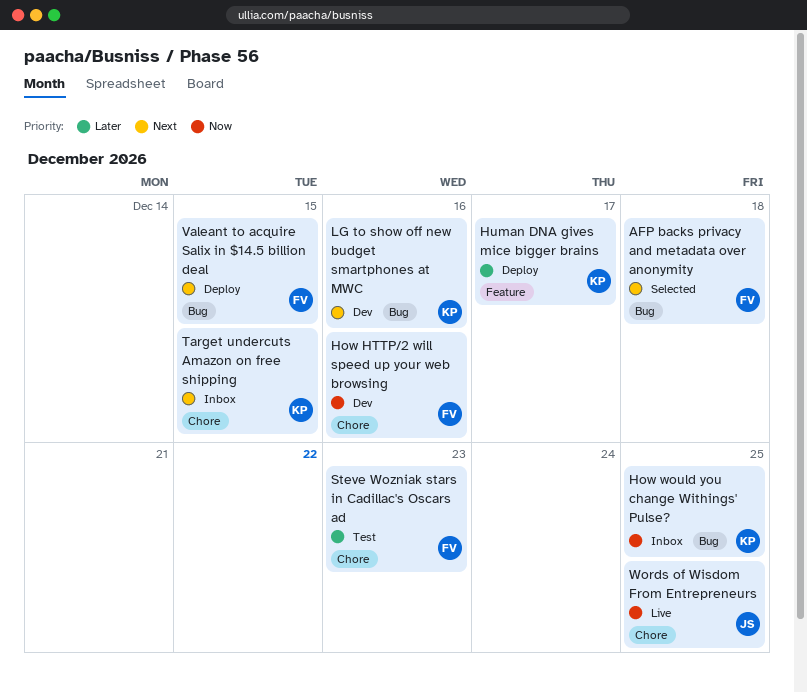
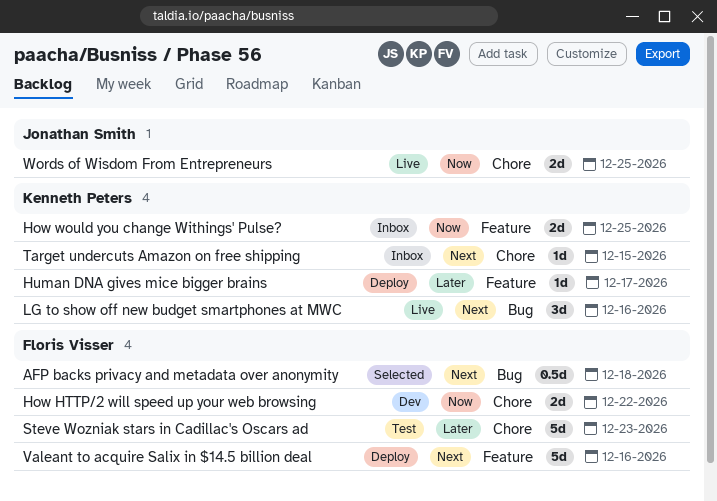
How HTTP/2 will speed up your web browsing, due: Dec 16 -> Dec 22
How would you change Withings' Pulse?, label: Bug -> Feature
LG to show off new budget smartphones at MWC, status: Dev -> Live
Valeant to acquire Salix in $14.5 billion deal, label: Bug -> Feature
Valeant to acquire Salix in $14.5 billion deal, due: Dec 15 -> Dec 16

